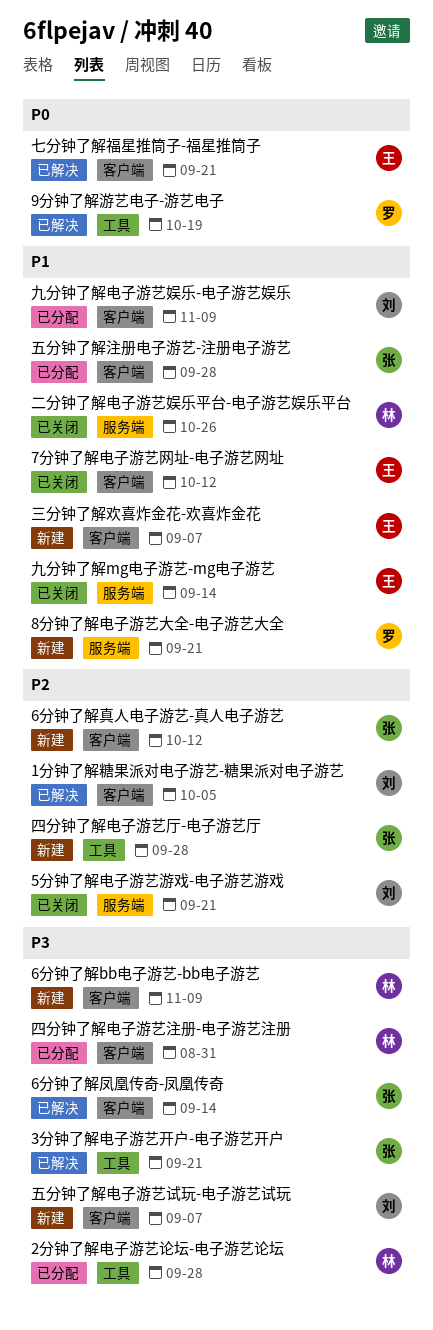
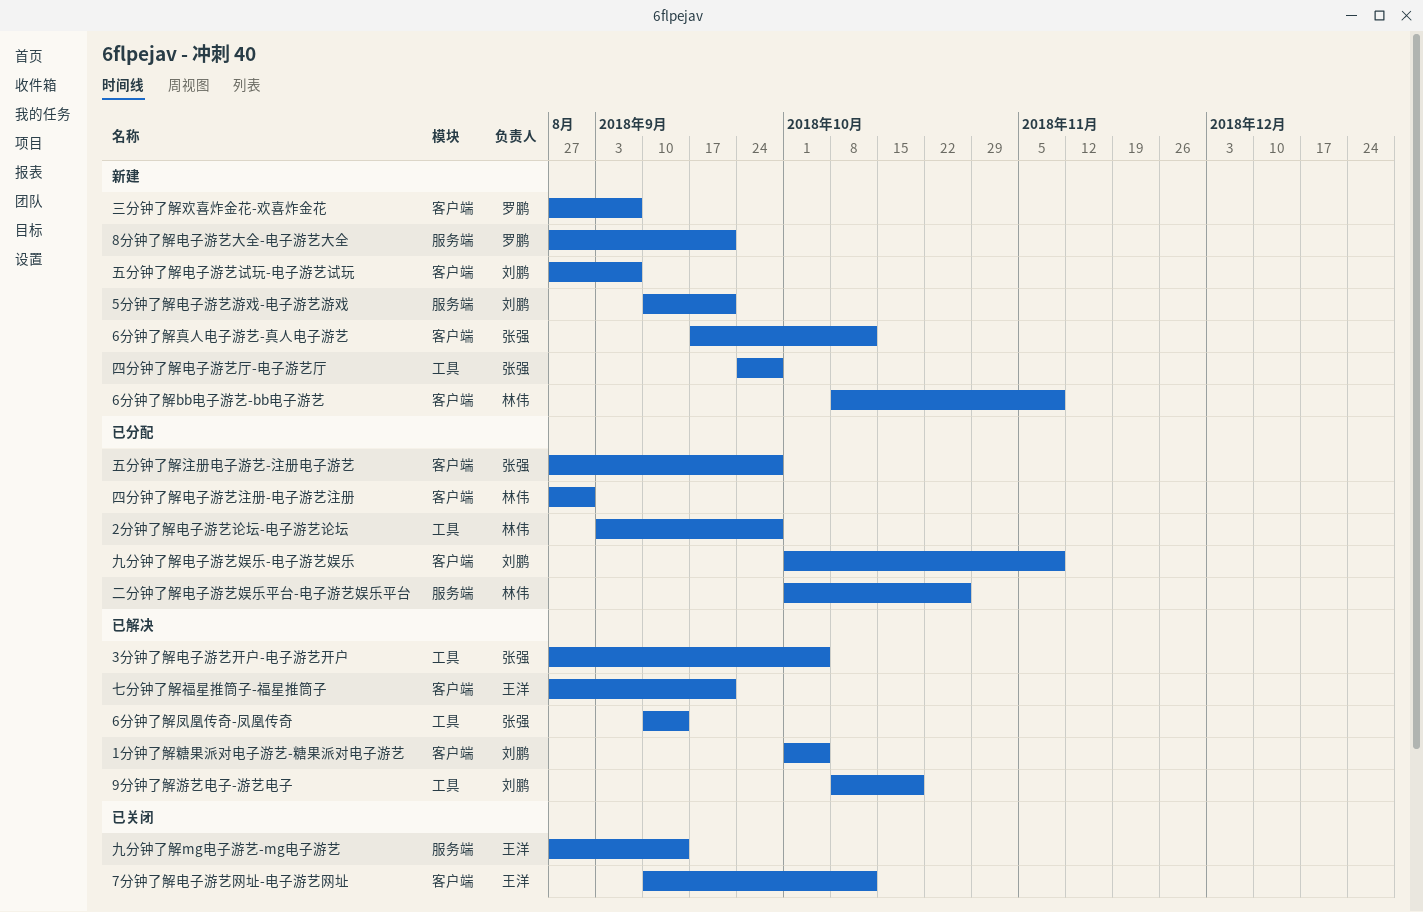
3分钟了解电子游艺开户-电子游艺开户, due: Sep 21 -> Oct 5
5分钟了解电子游艺游戏-电子游艺游戏, status: 已关闭 -> 新建
6分钟了解凤凰传奇-凤凰传奇, label: 客户端 -> 工具
9分钟了解游艺电子-游艺电子, owner: 罗鹏 -> 刘鹏
三分钟了解欢喜炸金花-欢喜炸金花, owner: 王洋 -> 罗鹏
二分钟了解电子游艺娱乐平台-电子游艺娱乐平台, status: 已关闭 -> 已分配

